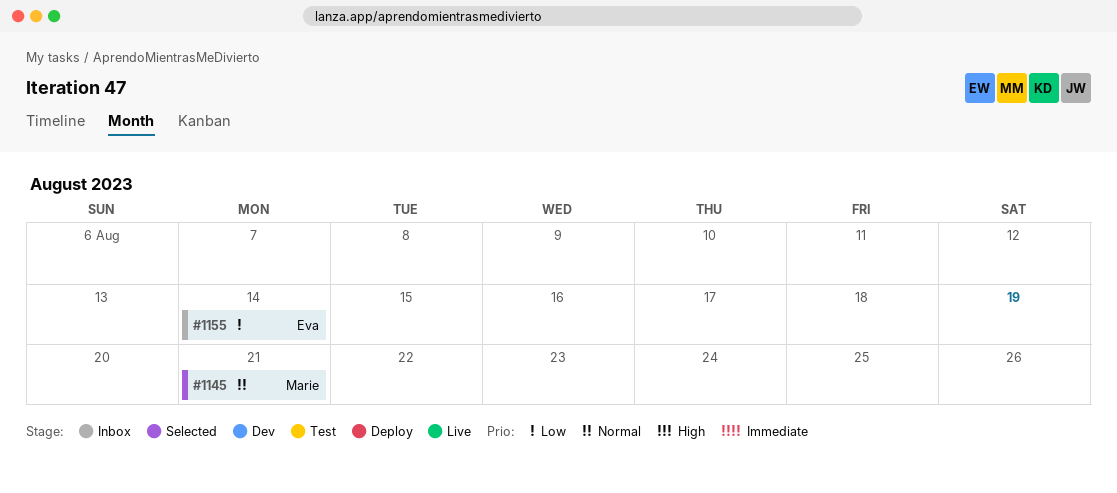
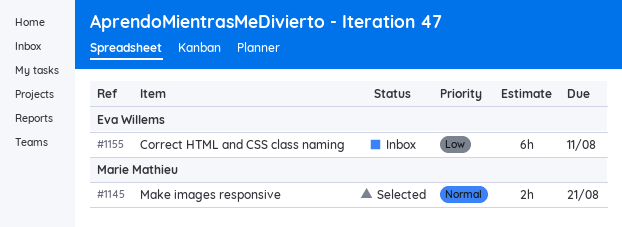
#1155, due: Aug 14 -> Aug 11

